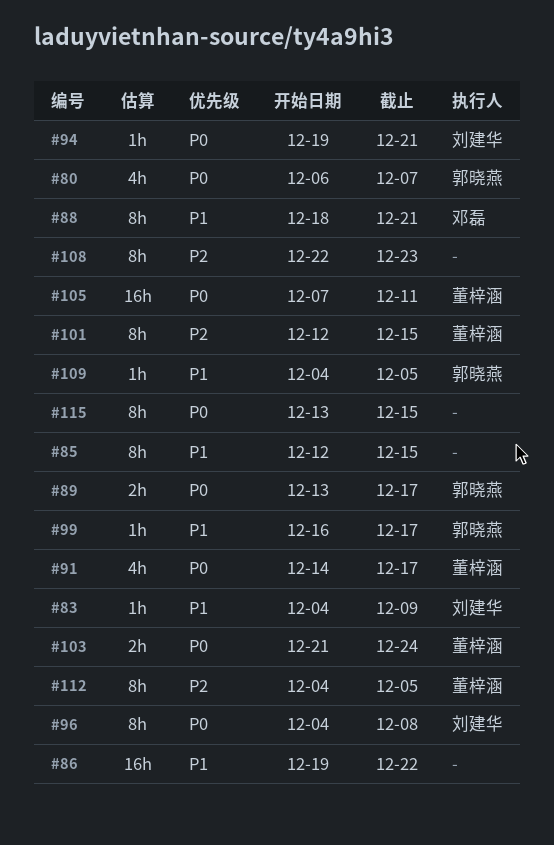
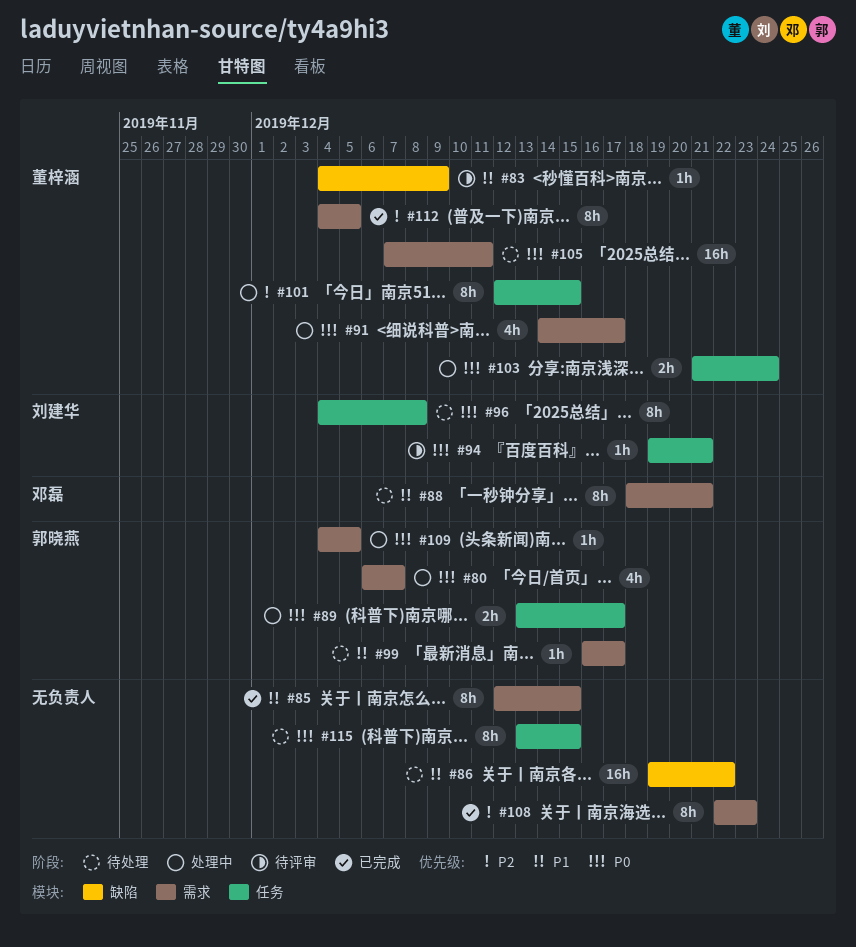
#83, owner: 刘建华 -> 董梓涵
#109, priority: P1 -> P0

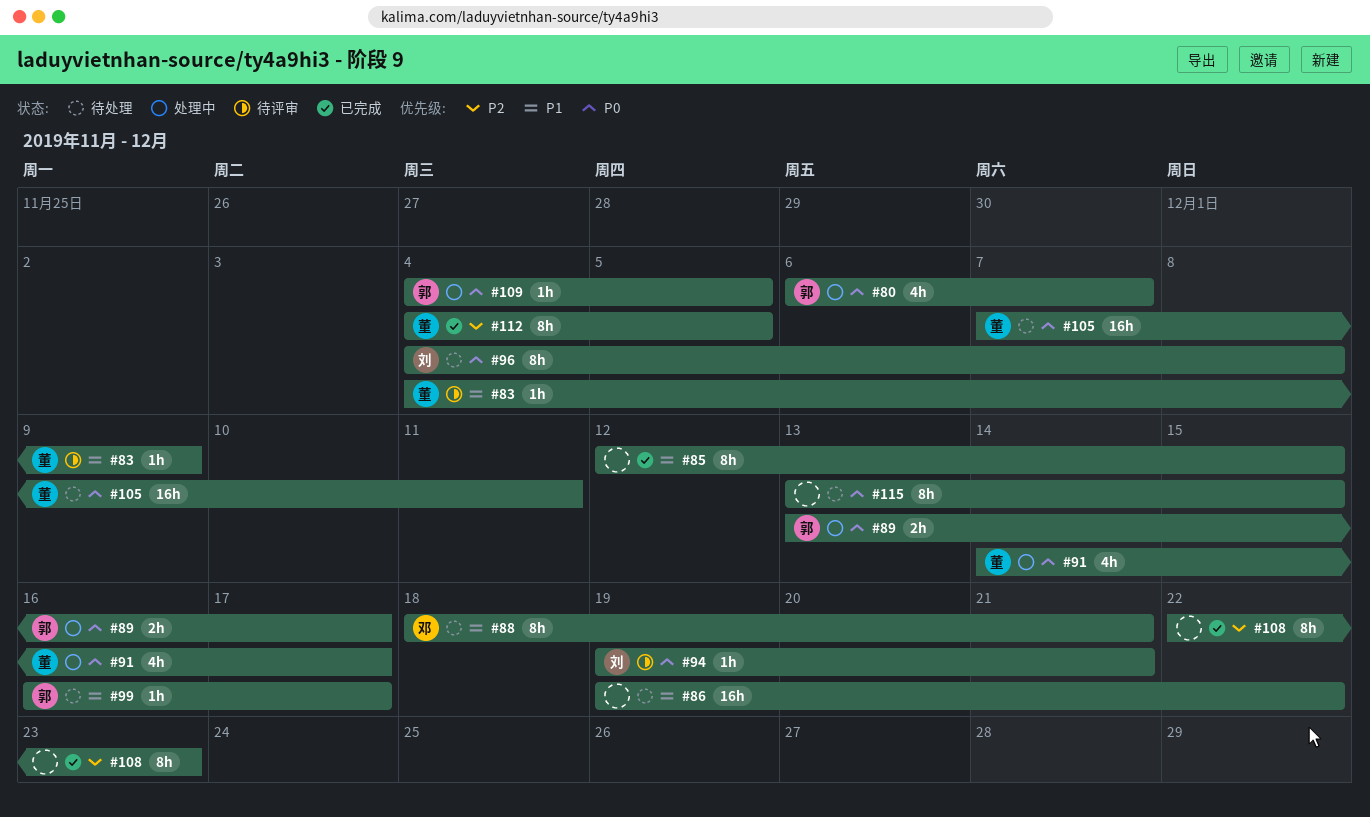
#101: present -> none
#103: present -> none

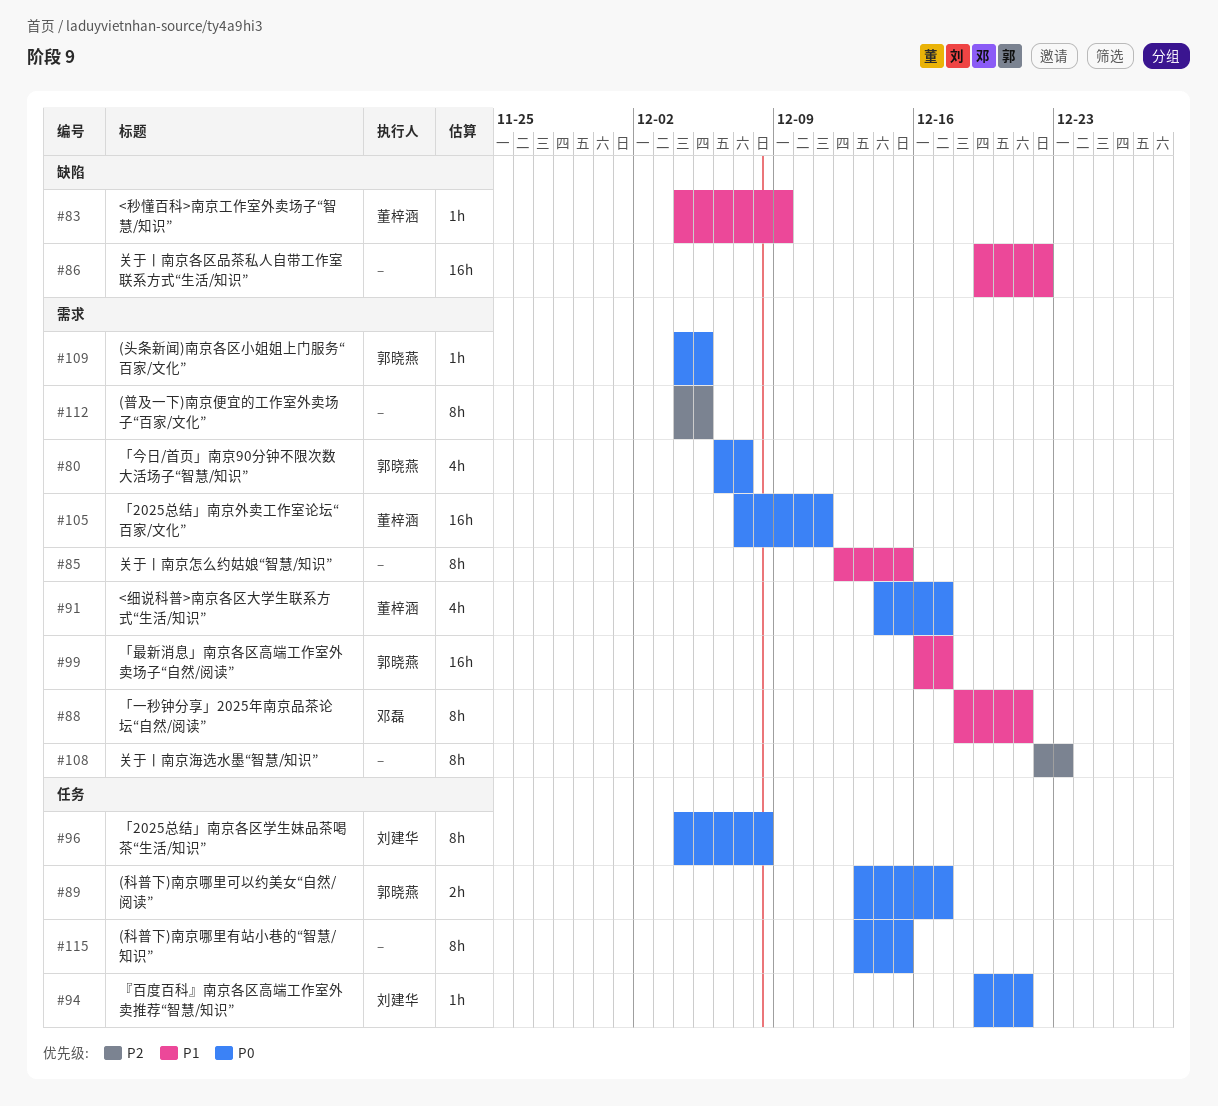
#99, estimate: 1h -> 16h
#112, owner: 董梓涵 -> none

